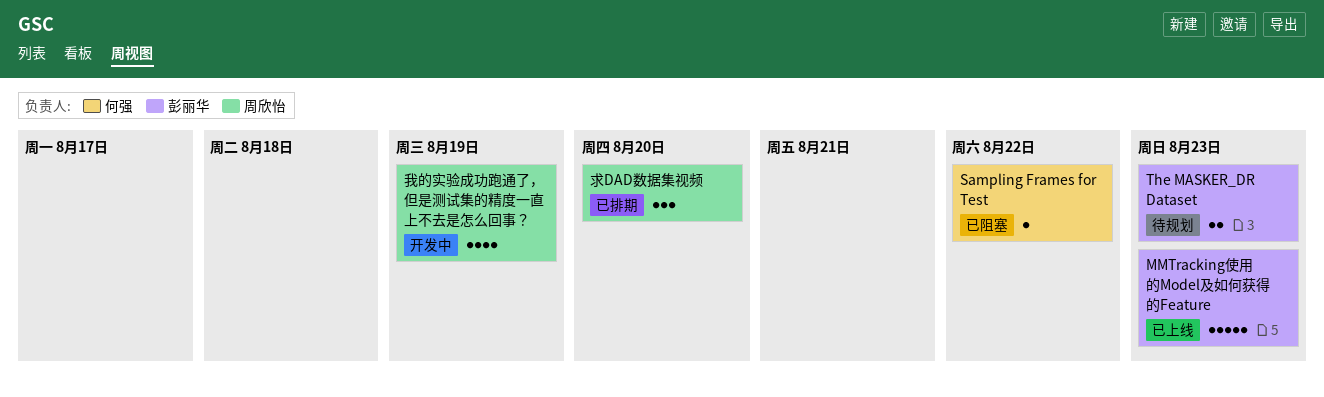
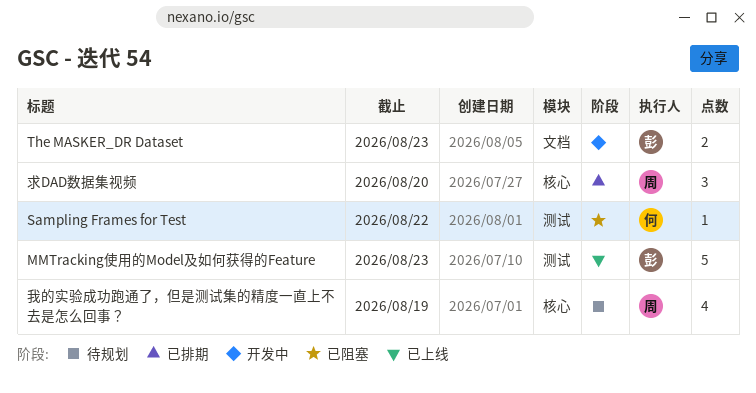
The MASKER_DR Dataset, status: 待规划 -> 开发中
我的实验成功跑通了，但是测试集的精度一直上不去是怎么回事？, status: 开发中 -> 待规划

